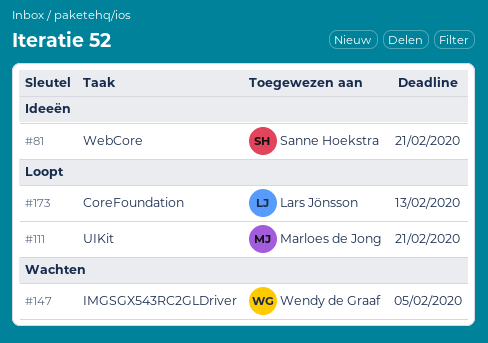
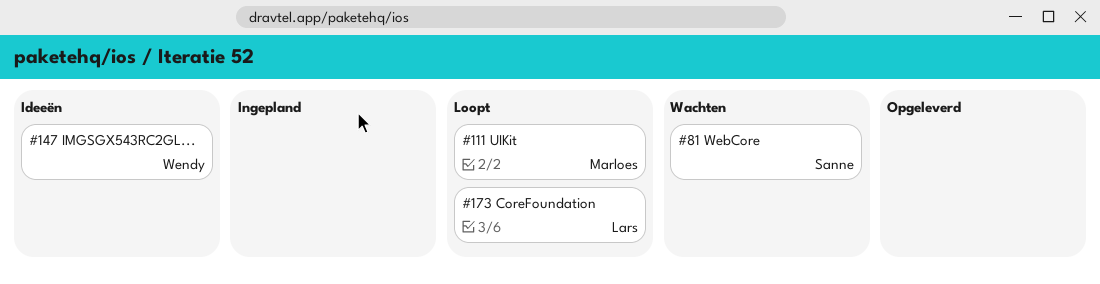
#81, status: Ideeën -> Wachten
#147, status: Wachten -> Ideeën

